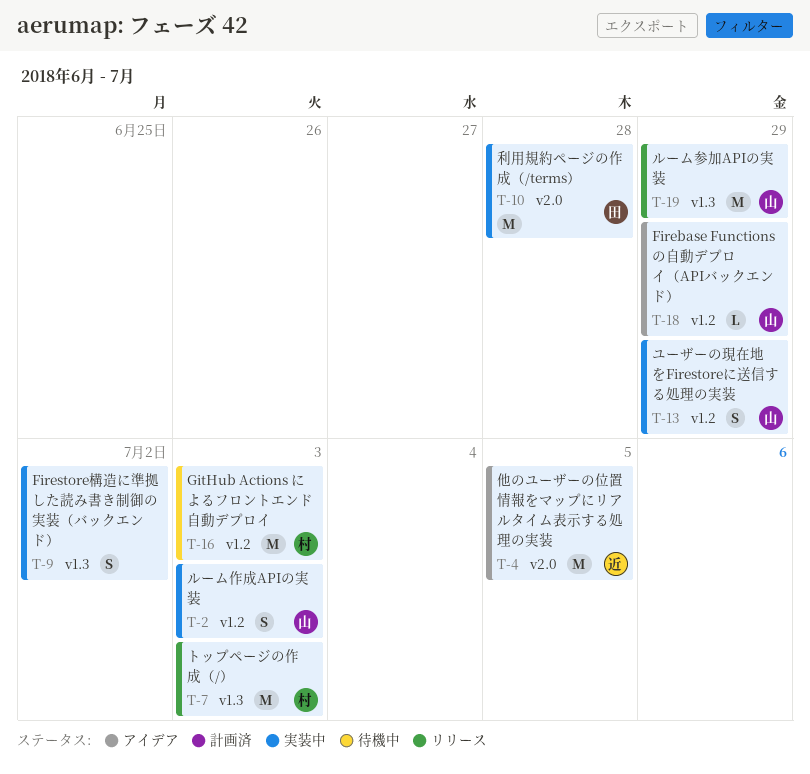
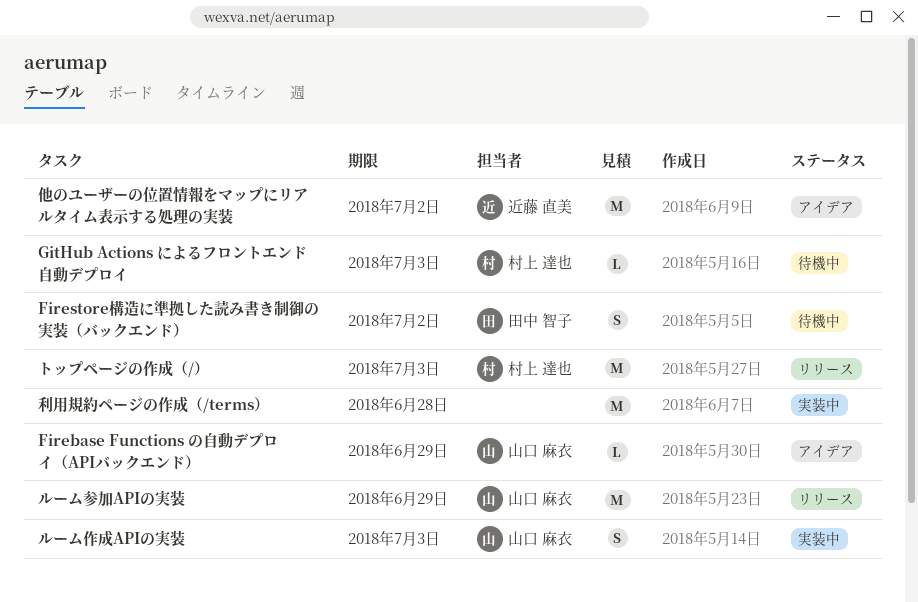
Firestore構造に準拠した読み書き制御の実装（バックエンド）, status: 実装中 -> 待機中
Firestore構造に準拠した読み書き制御の実装（バックエンド）, owner: none -> 田中 智子
GitHub Actions によるフロントエンド自動デプロイ, estimate: M -> L
ユーザーの現在地をFirestoreに送信する処理の実装: present -> none
他のユーザーの位置情報をマップにリアルタイム表示する処理の実装, due: Jul 5 -> Jul 2
利用規約ページの作成（/terms）, owner: 田中 智子 -> none

